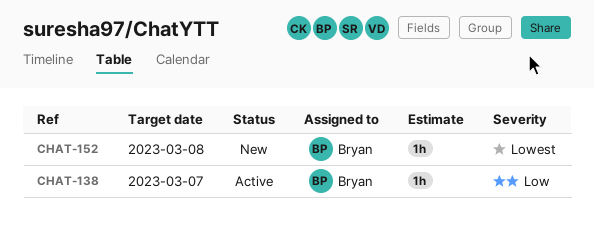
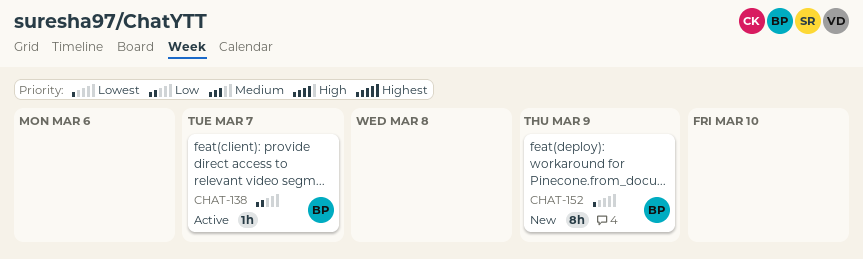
CHAT-152, estimate: 1h -> 8h
CHAT-152, due: Mar 8 -> Mar 9

